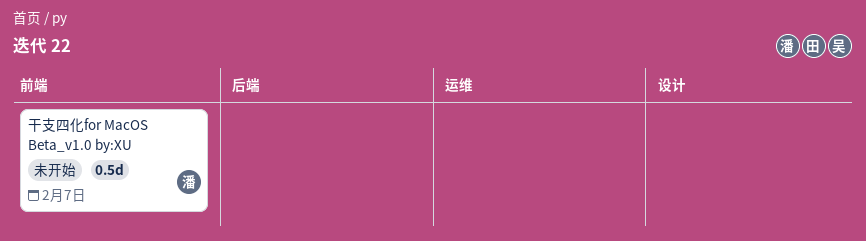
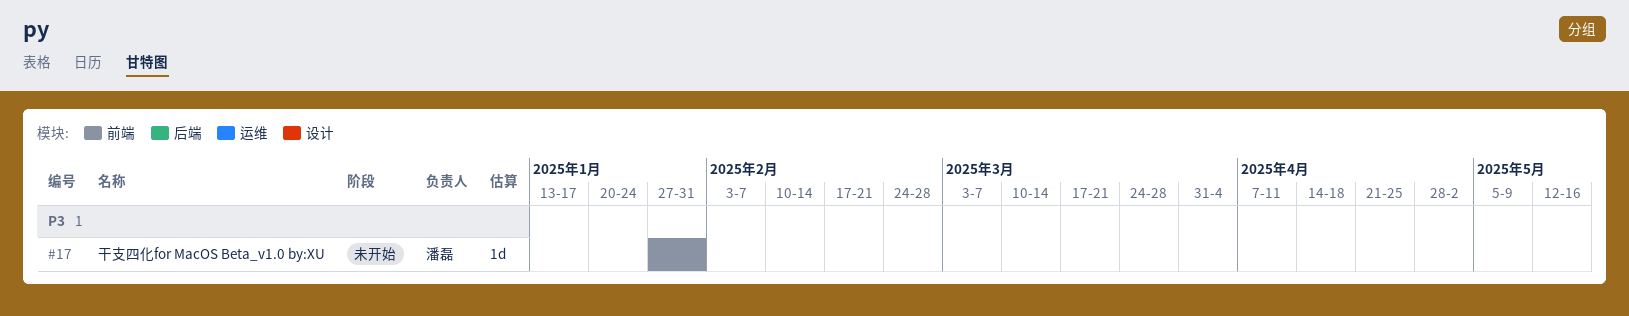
干支四化for MacOS Beta_v1.0 by:XU, estimate: 0.5d -> 1d
干支四化for MacOS Beta_v1.0 by:XU, due: Feb 7 -> Jan 31

